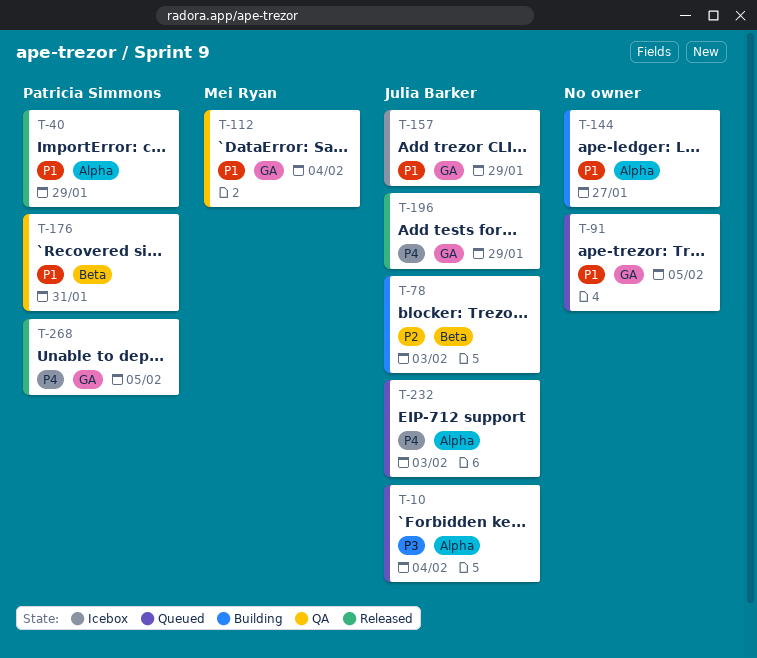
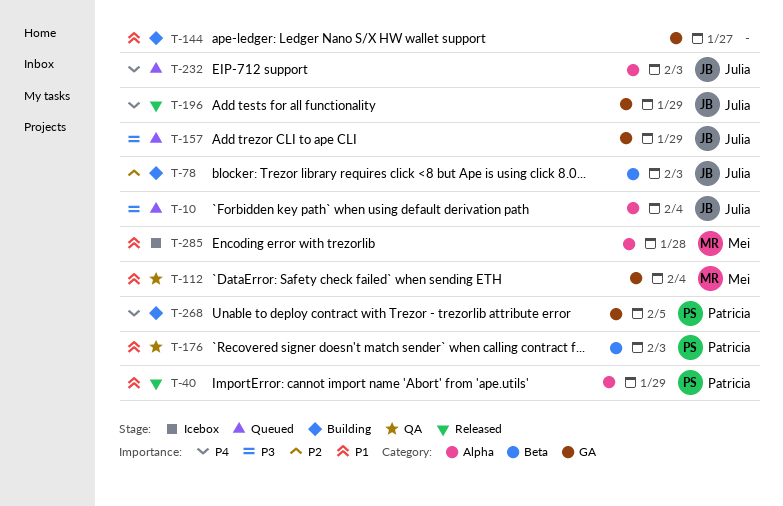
T-91: present -> none
T-144, label: Alpha -> GA
T-157, status: Icebox -> Queued
T-157, priority: P1 -> P3
T-176, due: Jan 31 -> Feb 3
T-268, status: Released -> Building
T-285: none -> present

